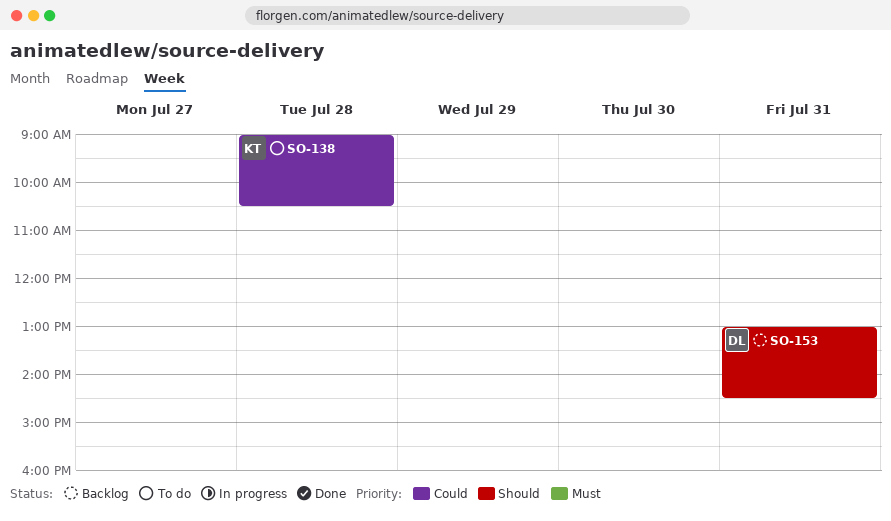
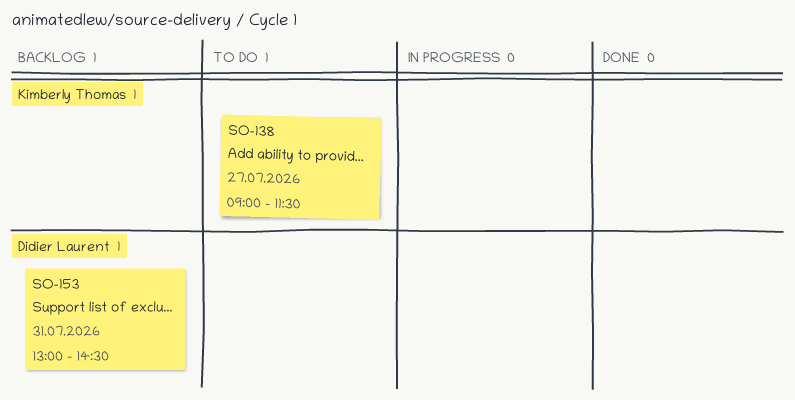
SO-138, day: Jul 28 -> Jul 27
SO-138, ends: 10:30 -> 11:30

